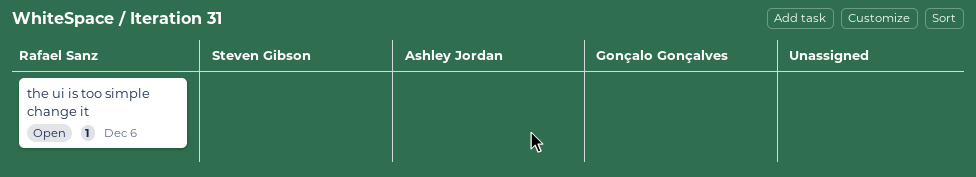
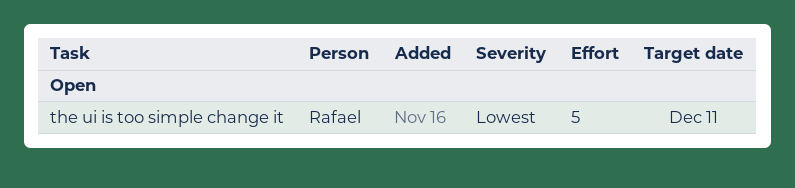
the ui is too simple change it, estimate: 1 -> 5
the ui is too simple change it, due: Dec 6 -> Dec 11

